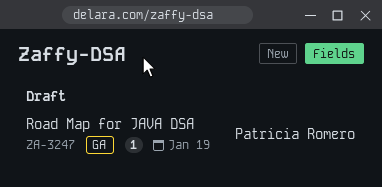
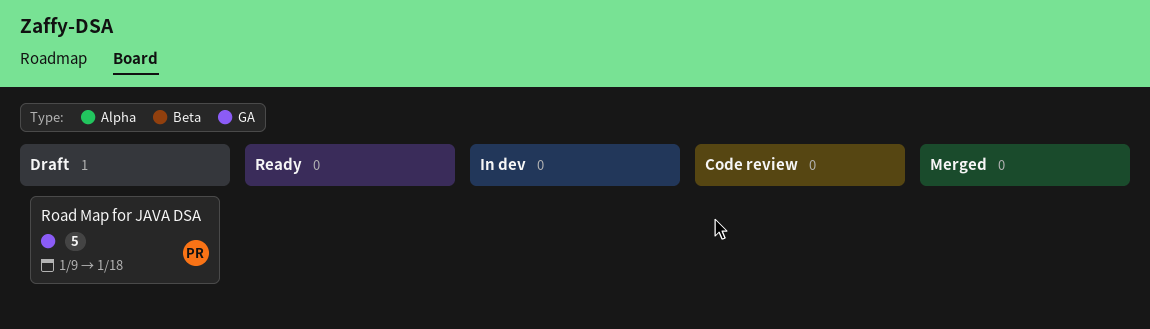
Road Map for JAVA DSA, estimate: 1 -> 5
Road Map for JAVA DSA, due: Jan 19 -> Jan 18

